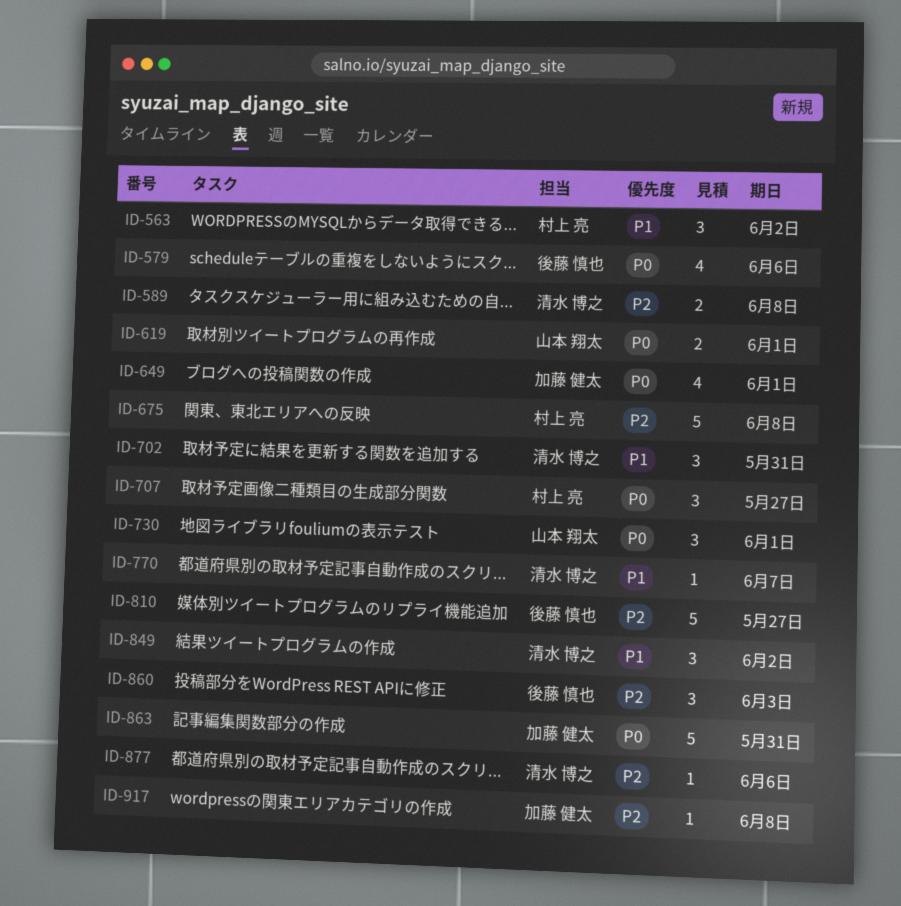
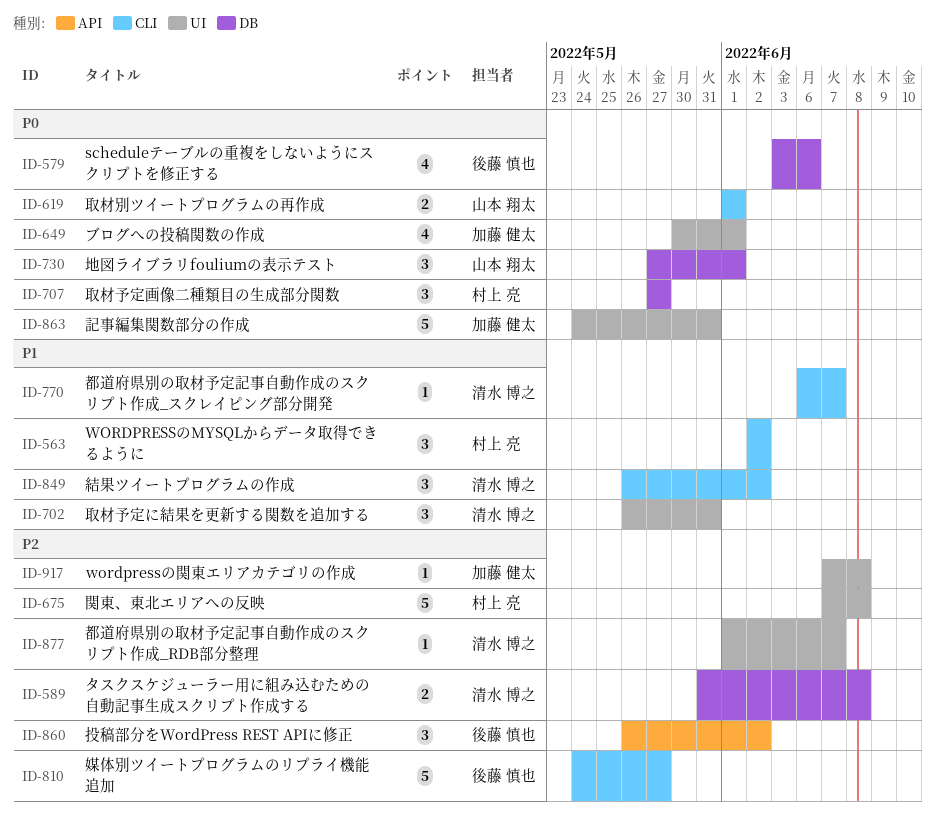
ID-860, due: Jun 3 -> Jun 2
ID-877, due: Jun 6 -> Jun 7

